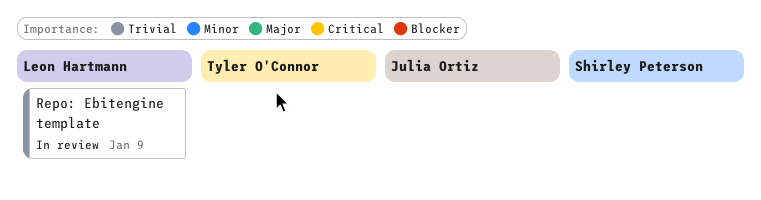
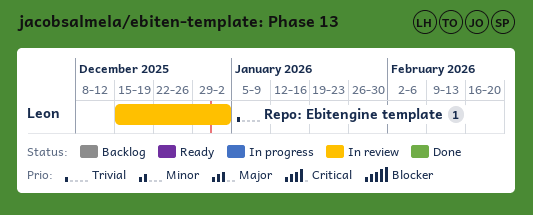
Repo: Ebitengine template, due: Jan 9 -> Jan 2

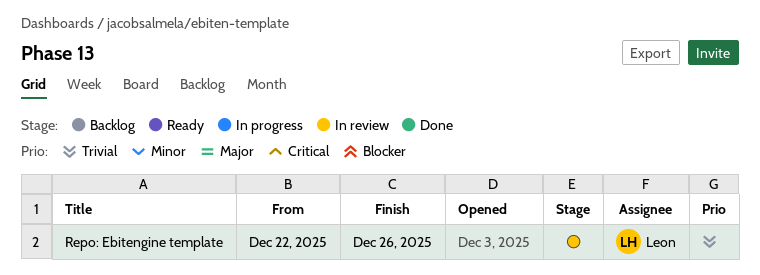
Repo: Ebitengine template, start: Dec 15 -> Dec 22
Repo: Ebitengine template, due: Jan 2 -> Dec 26

